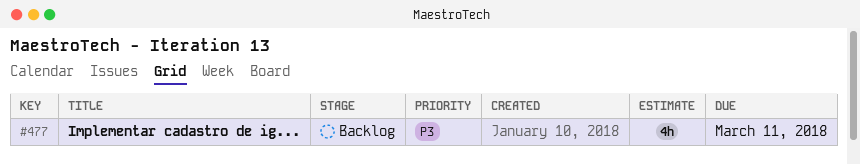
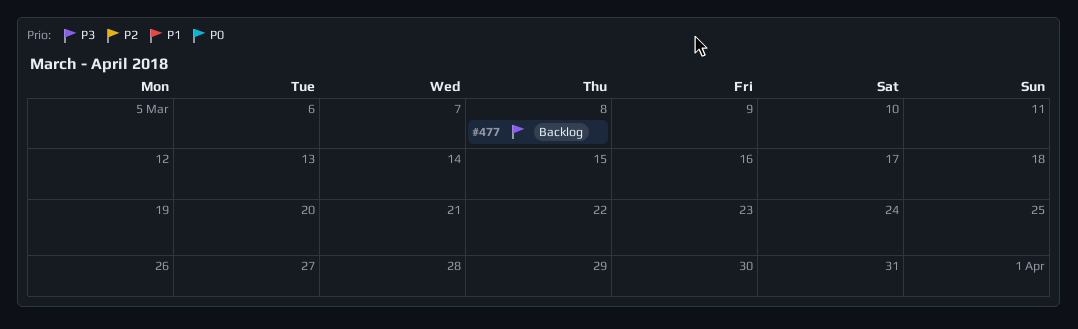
#477, due: Mar 11 -> Mar 8

